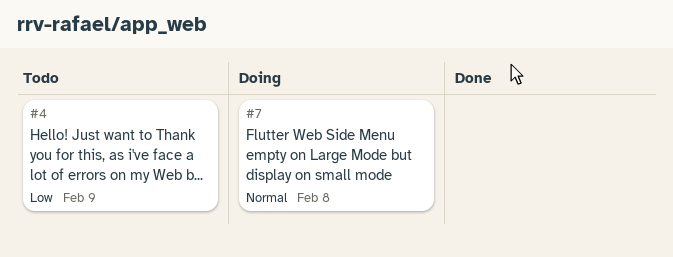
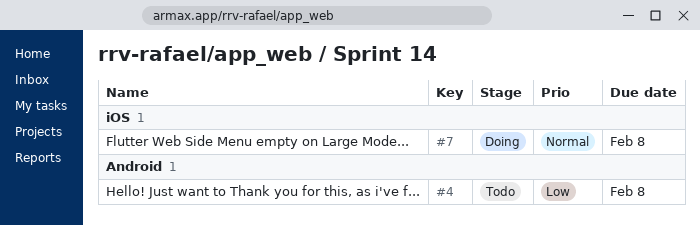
#4, due: Feb 9 -> Feb 8

